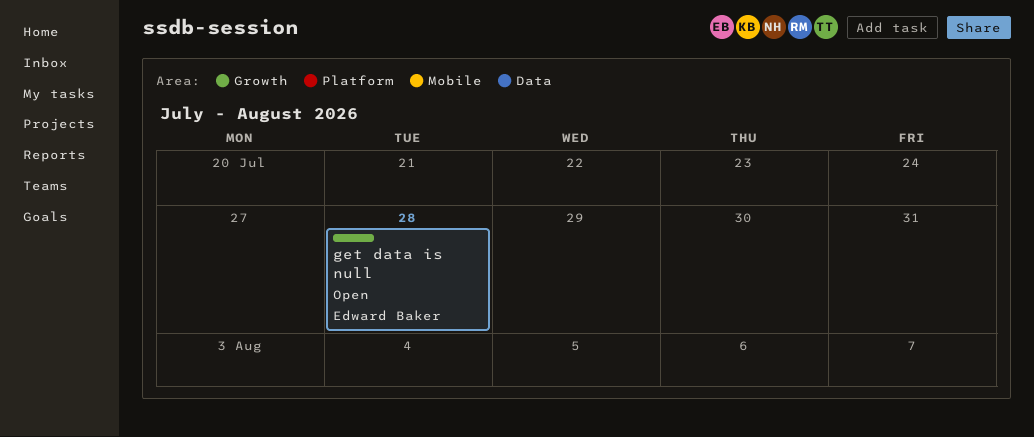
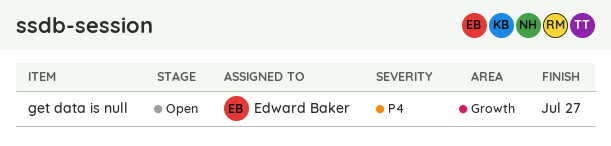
get data is null, due: Jul 28 -> Jul 27

